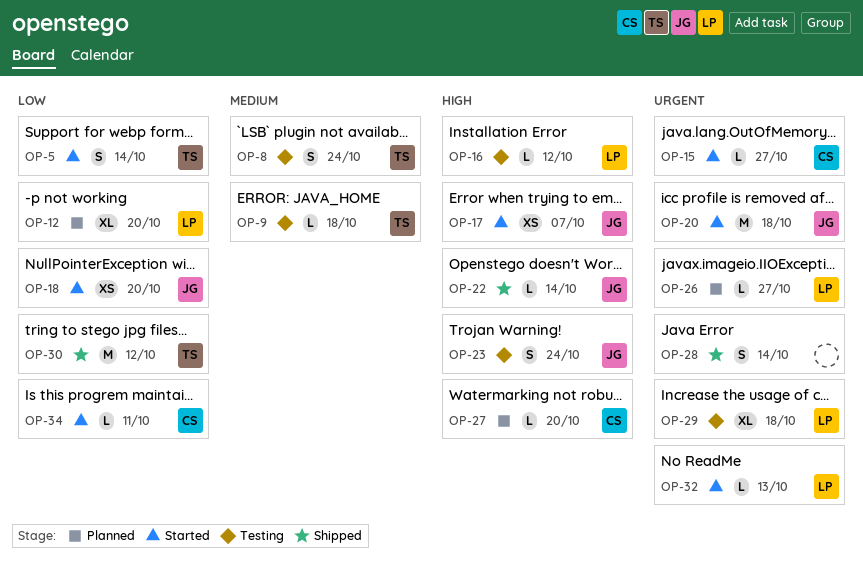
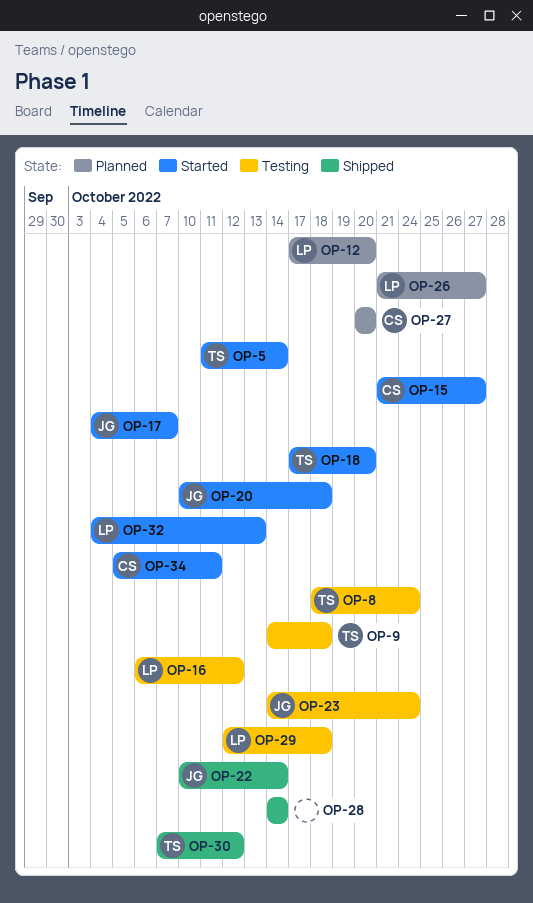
OP-18, owner: JG -> TS

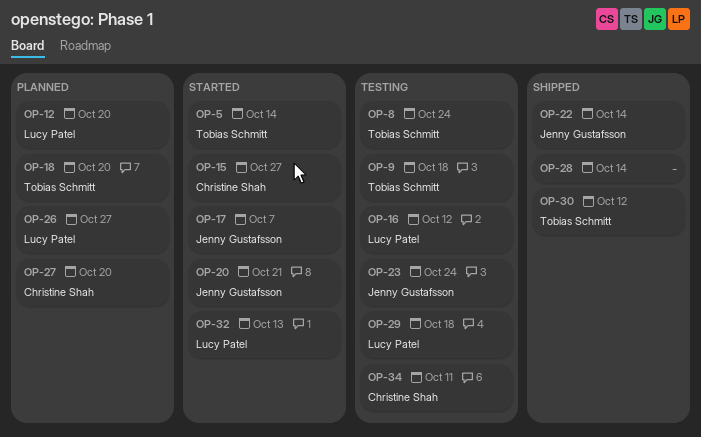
OP-18, status: Started -> Planned
OP-20, due: Oct 18 -> Oct 21
OP-34, status: Started -> Testing

